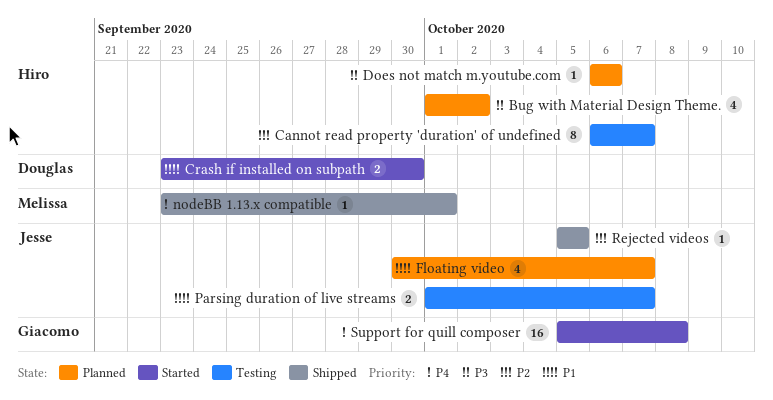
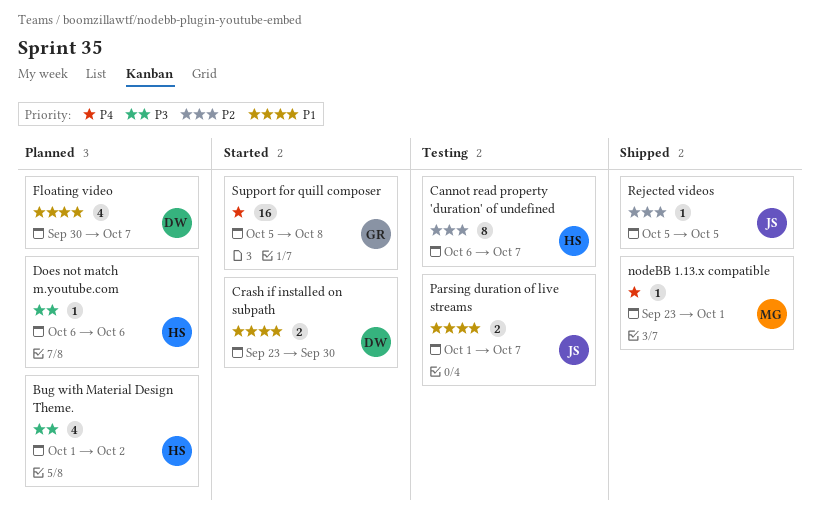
Floating video, owner: Jesse -> Douglas

